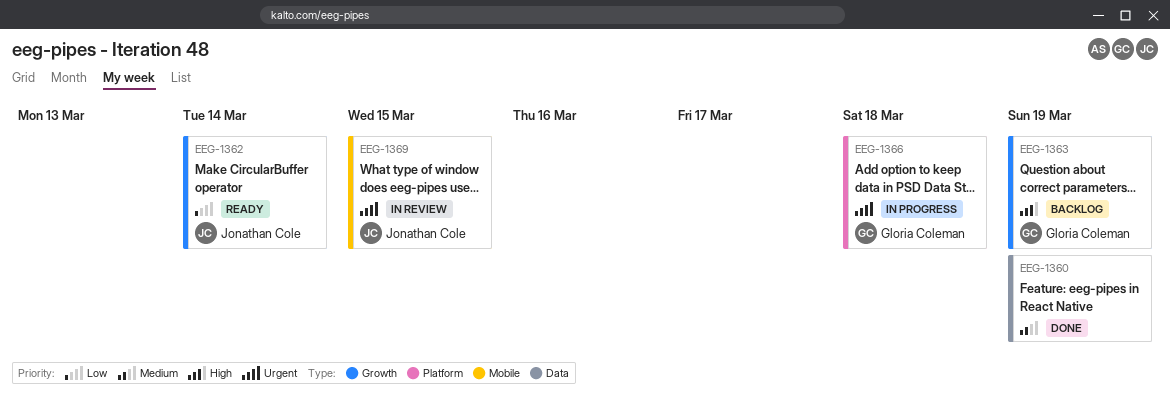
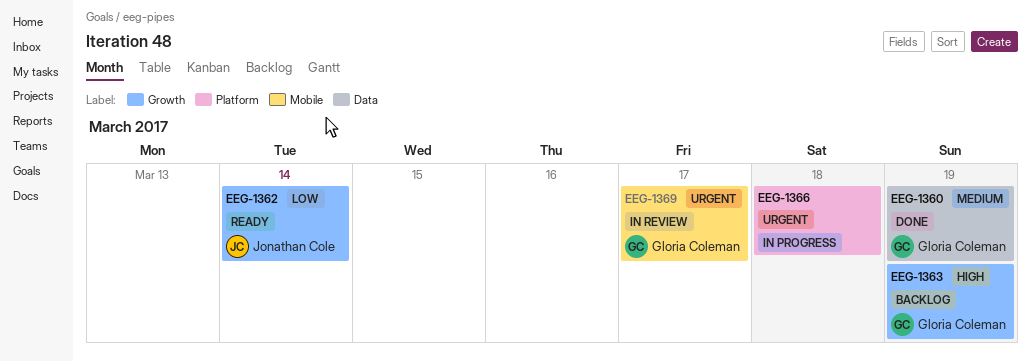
EEG-1360, owner: none -> Gloria Coleman
EEG-1366, owner: Gloria Coleman -> none
EEG-1369, owner: Jonathan Cole -> Gloria Coleman
EEG-1369, due: Mar 15 -> Mar 17

